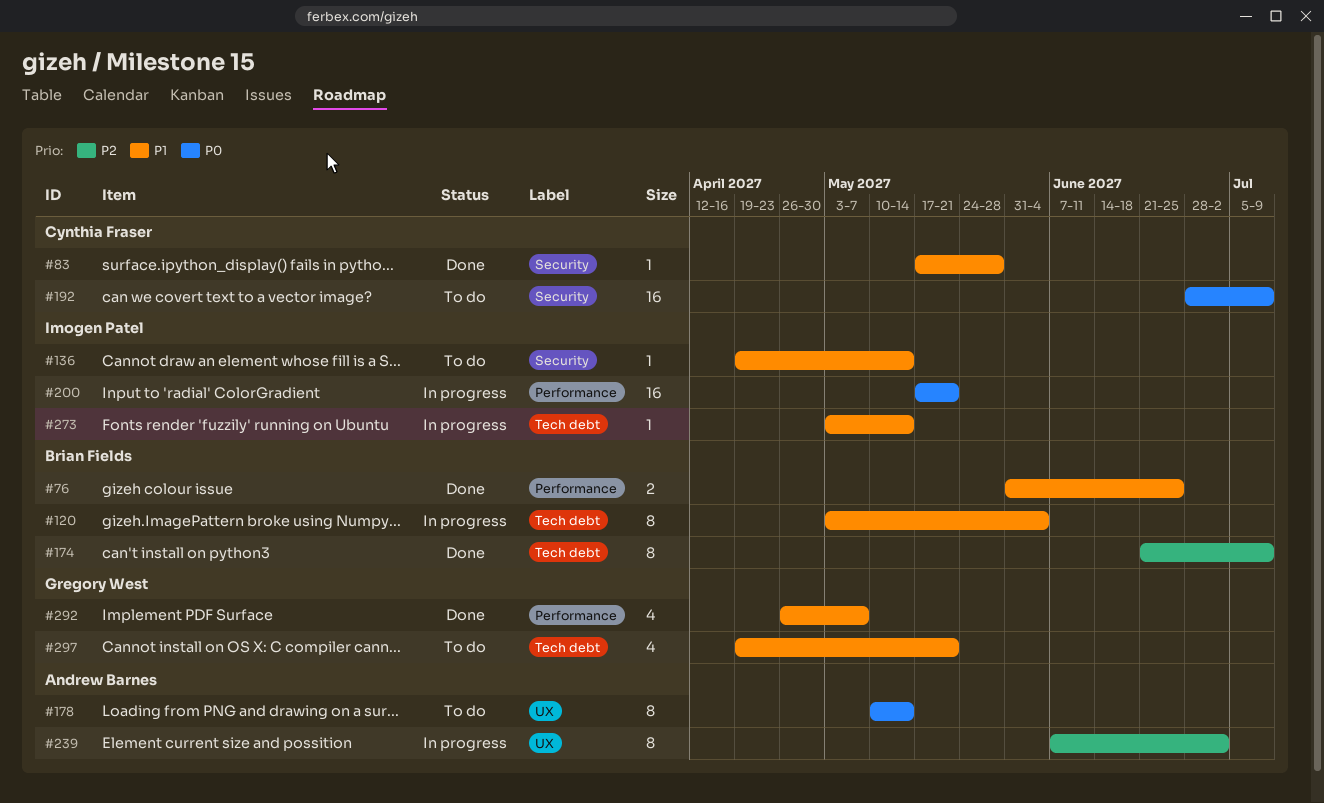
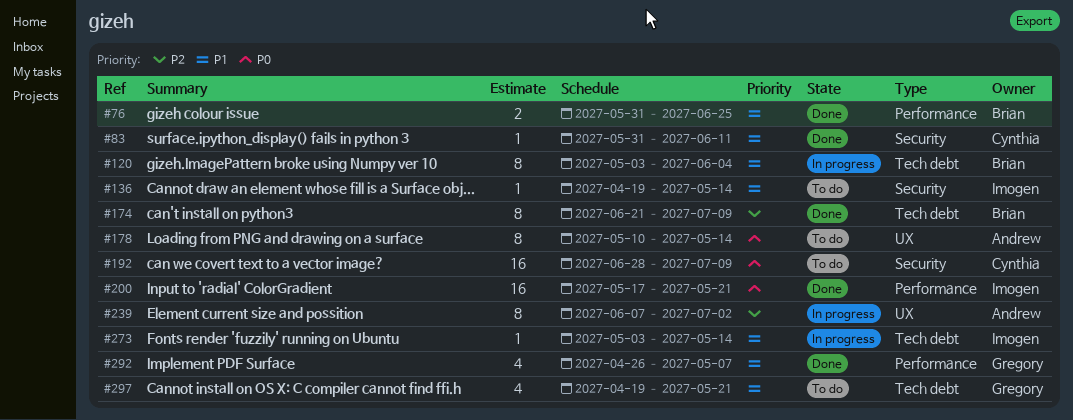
#83, start: May 17 -> May 31
#83, due: May 28 -> Jun 11
#200, status: In progress -> Done

